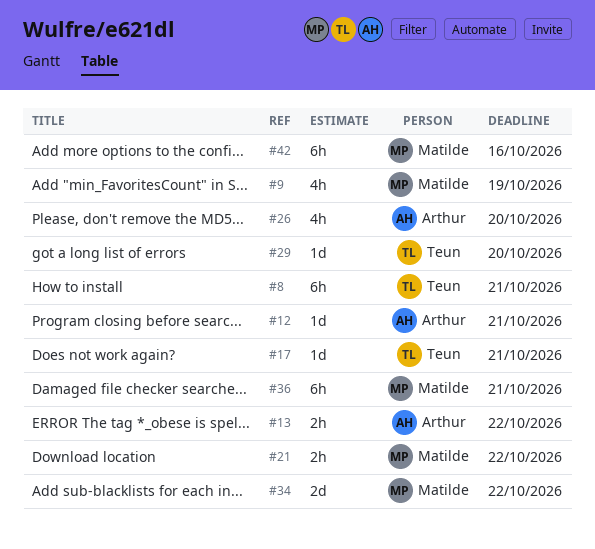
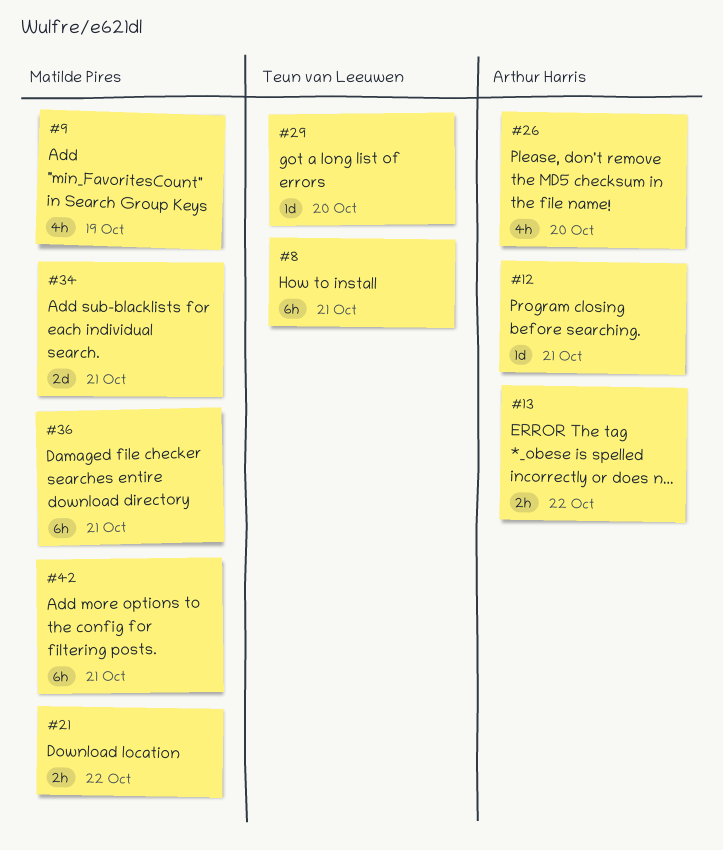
#17: present -> none
#34, due: Oct 22 -> Oct 21
#42, due: Oct 16 -> Oct 21

